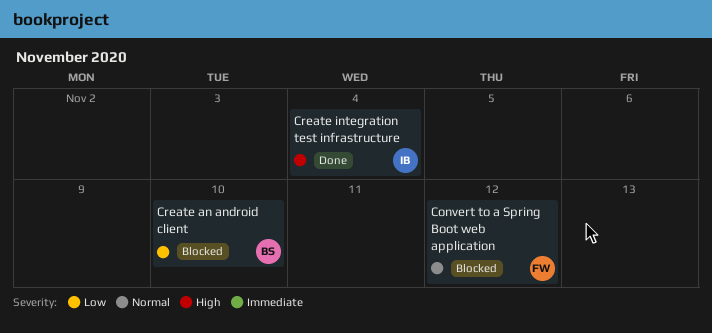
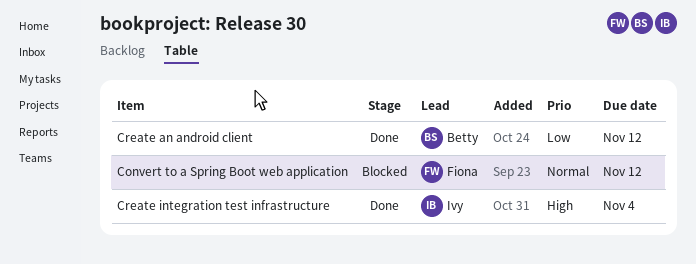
Create an android client, status: Blocked -> Done
Create an android client, due: Nov 10 -> Nov 12

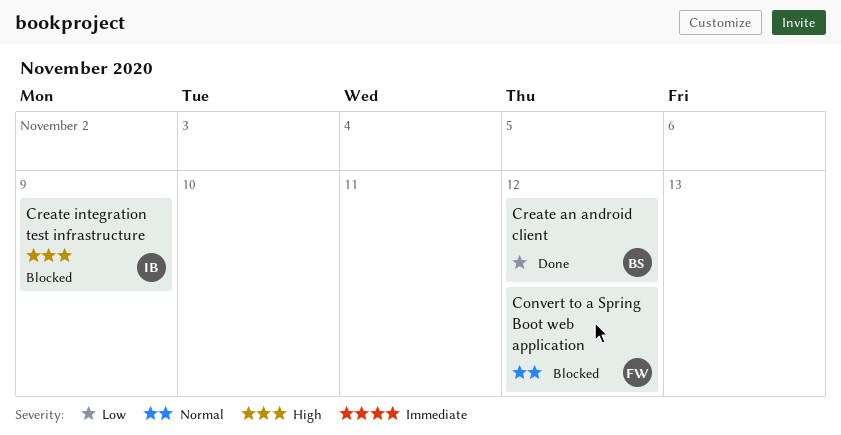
Create integration test infrastructure, status: Done -> Blocked
Create integration test infrastructure, due: Nov 4 -> Nov 9

